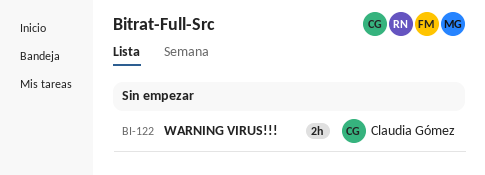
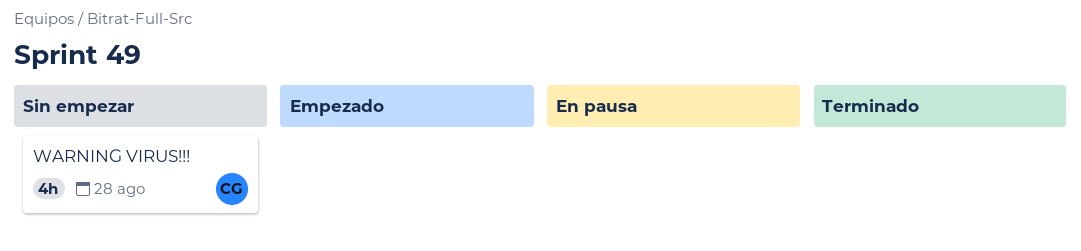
WARNING VIRUS!!!, estimate: 2h -> 4h

